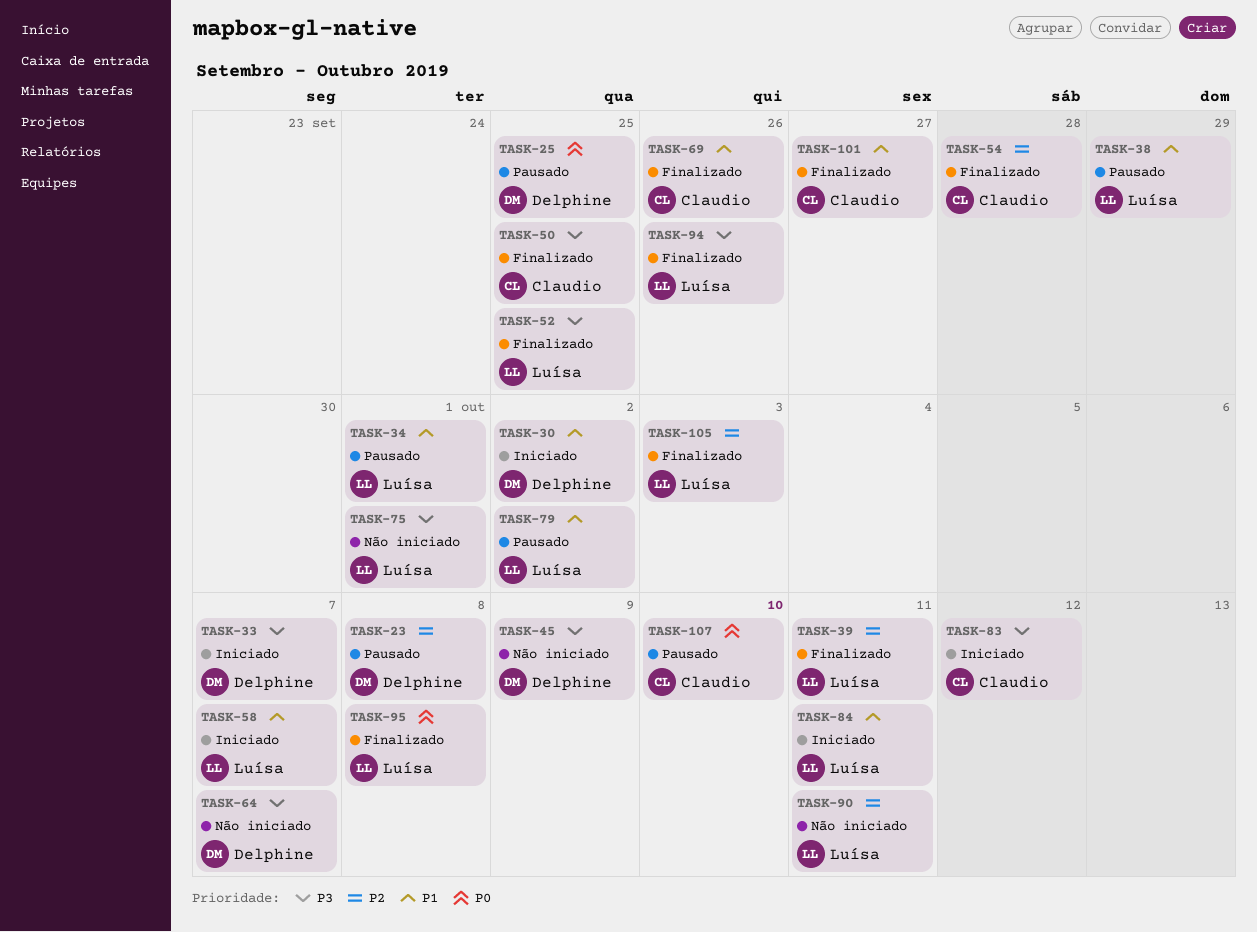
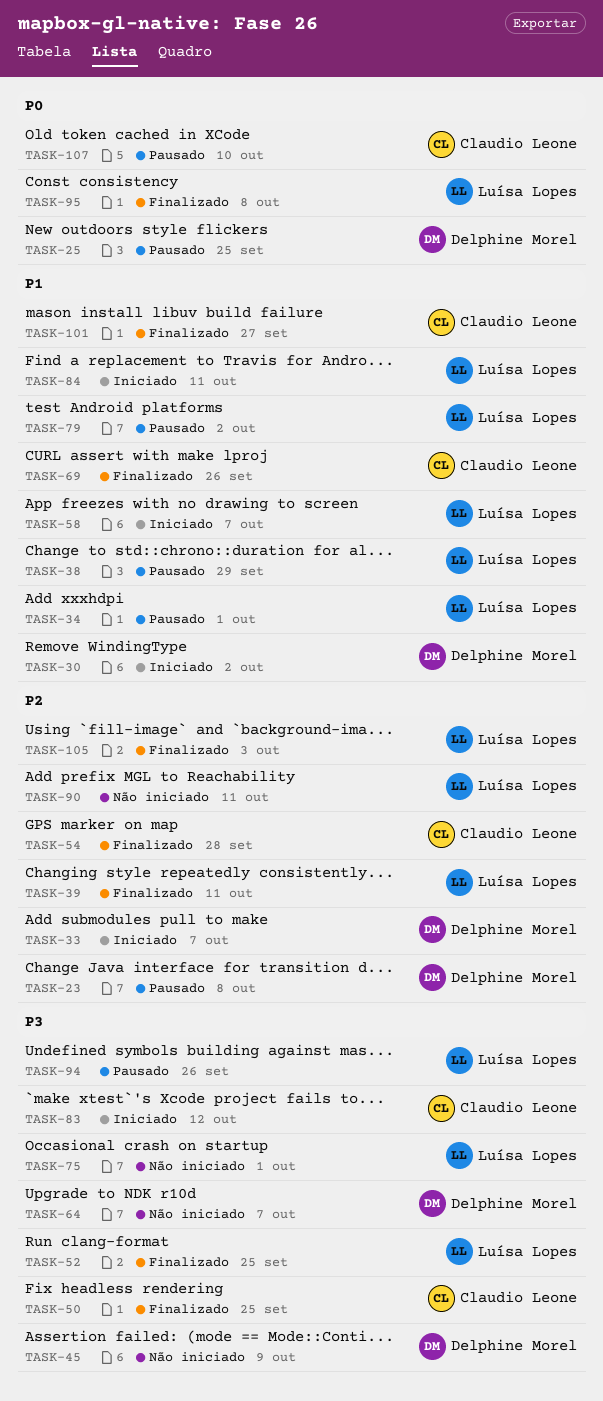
TASK-33, priority: P3 -> P2
TASK-94, status: Finalizado -> Pausado

